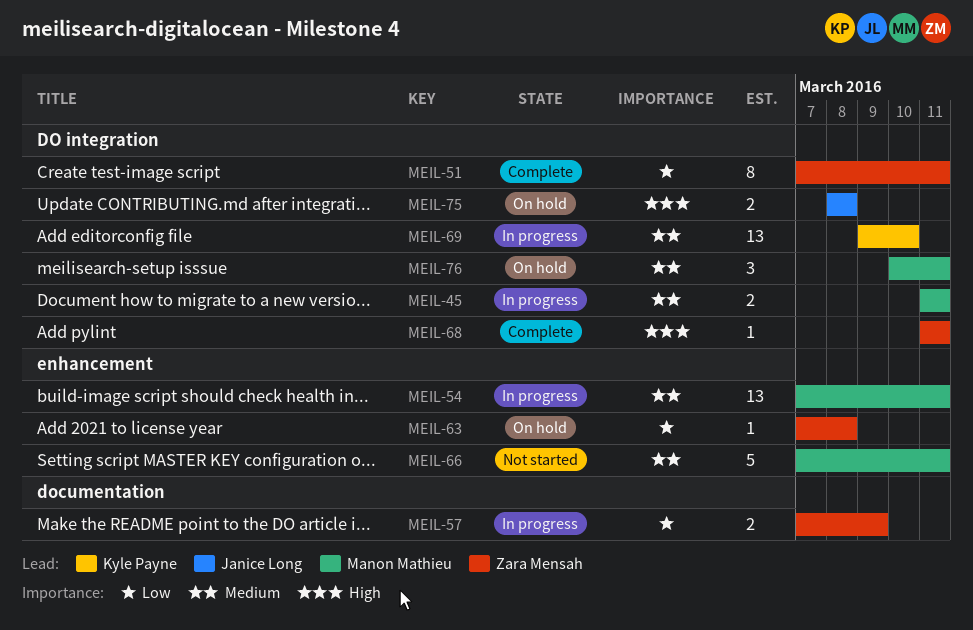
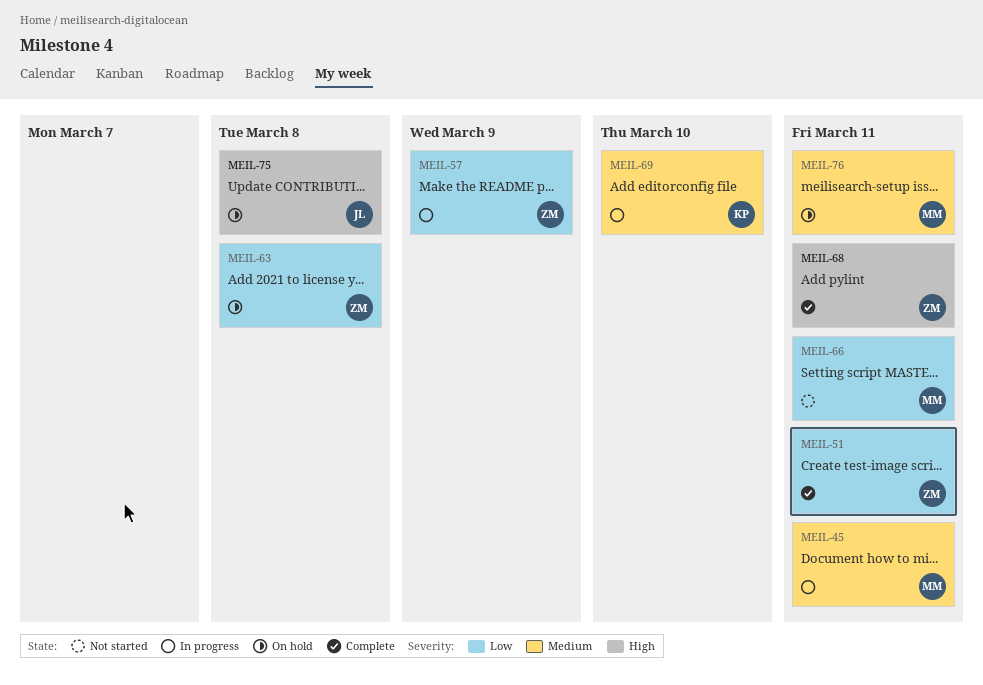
MEIL-54: present -> none
MEIL-66, priority: Medium -> Low

